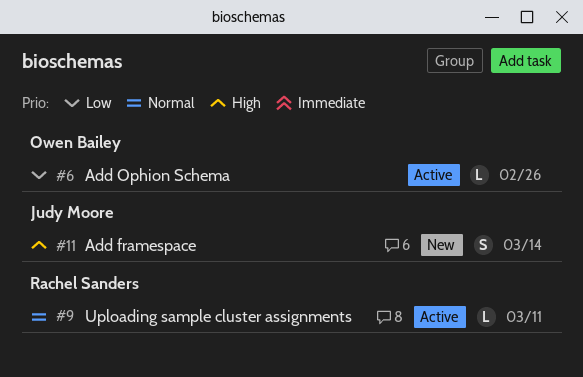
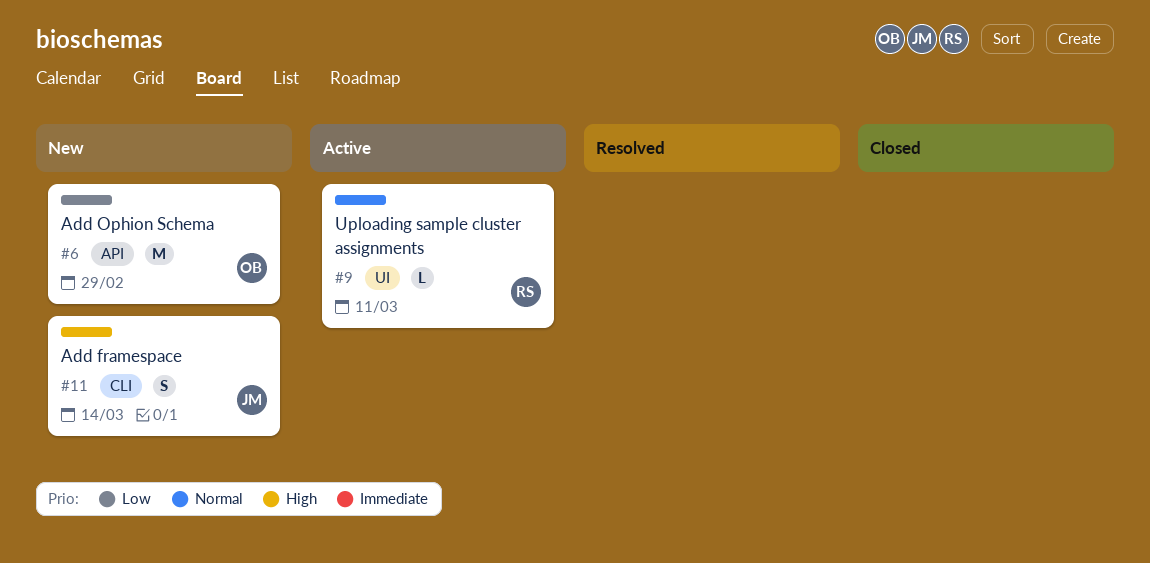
#6, status: Active -> New
#6, estimate: L -> M
#6, due: Feb 26 -> Feb 29

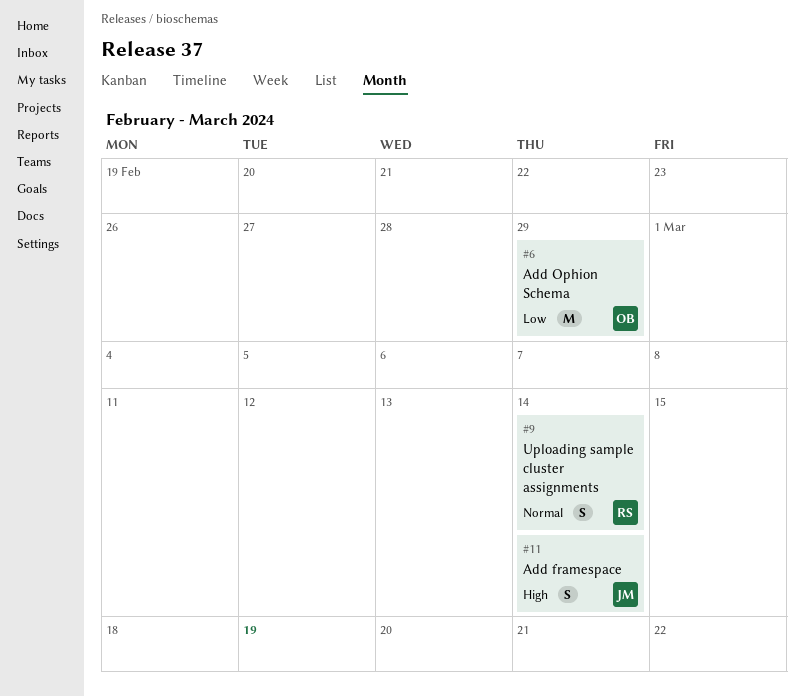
#9, estimate: L -> S
#9, due: Mar 11 -> Mar 14

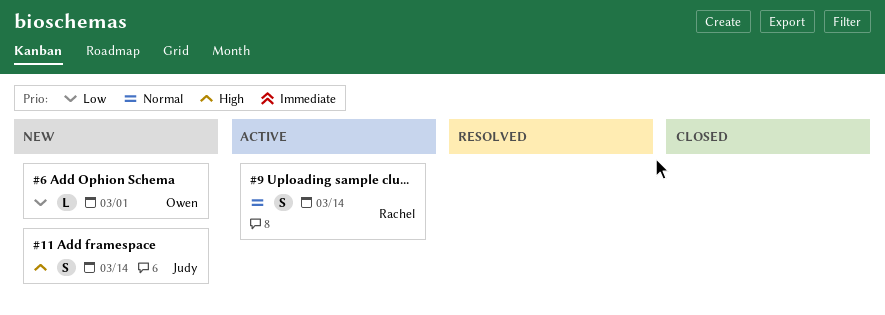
#6, estimate: M -> L
#6, due: Feb 29 -> Mar 1

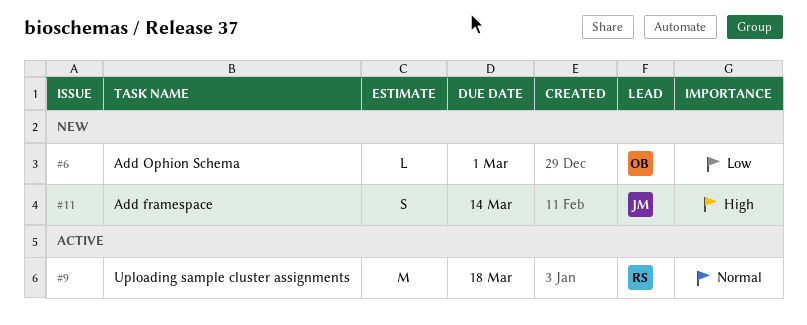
#9, estimate: S -> M
#9, due: Mar 14 -> Mar 18

